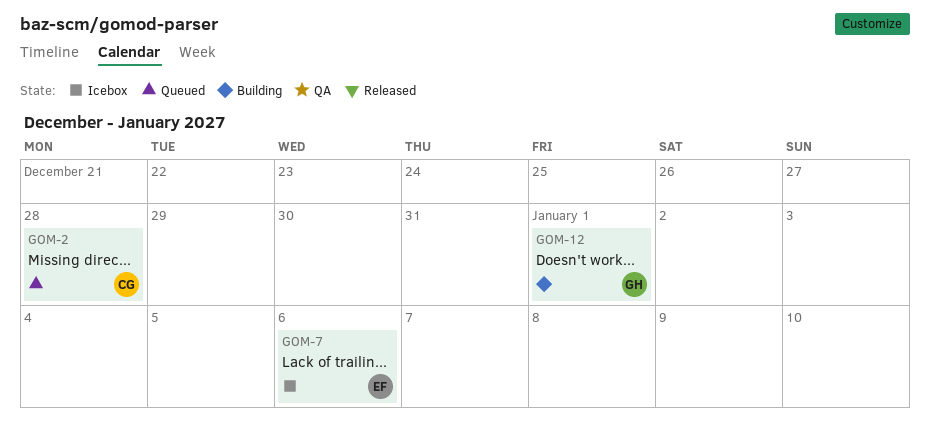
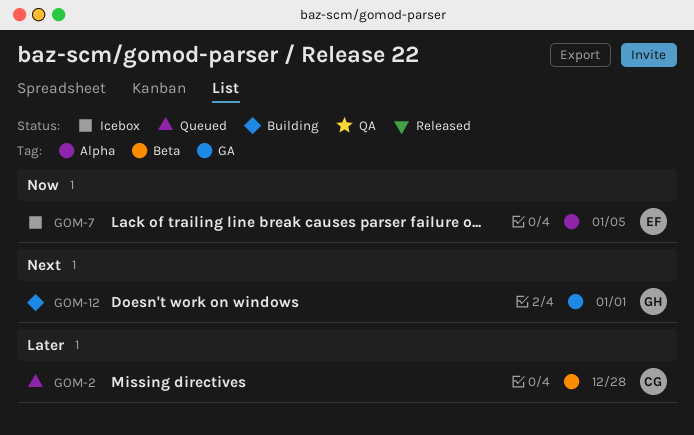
GOM-7, due: Jan 6 -> Jan 5

